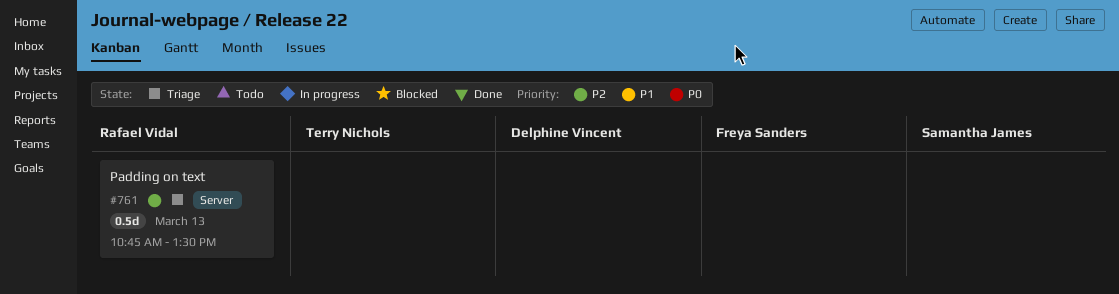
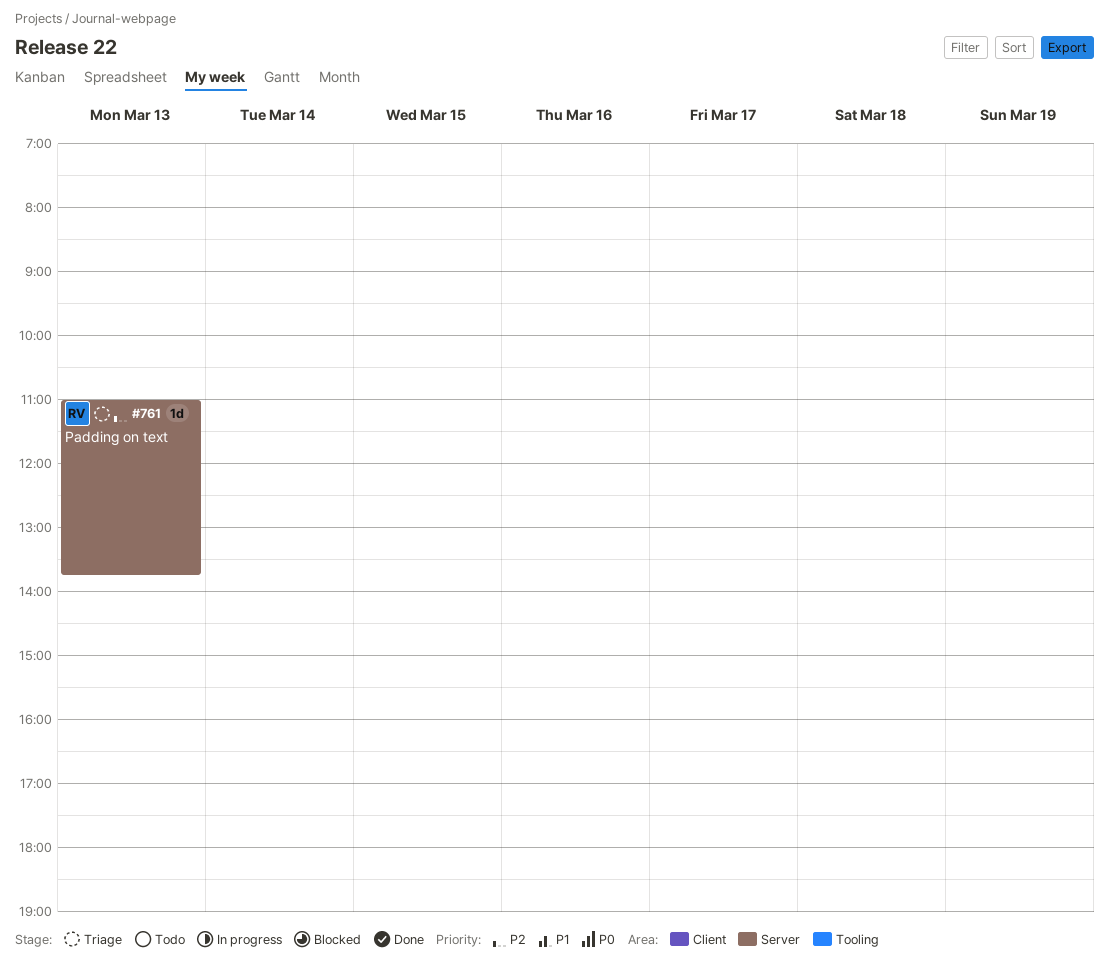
#761, estimate: 0.5d -> 1d
#761, begins: 10:45 -> 11:00
#761, ends: 13:30 -> 13:45

